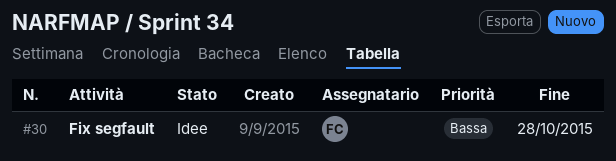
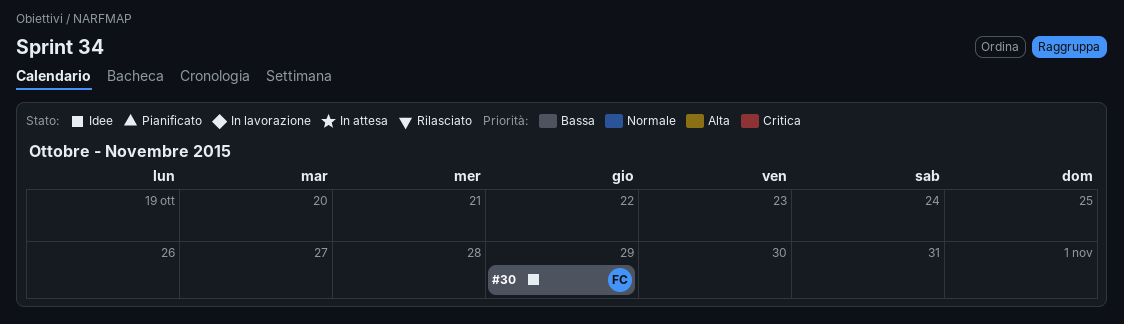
#30, due: Oct 28 -> Oct 29

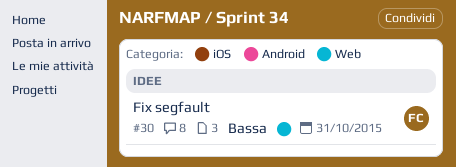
#30, due: Oct 29 -> Oct 31

